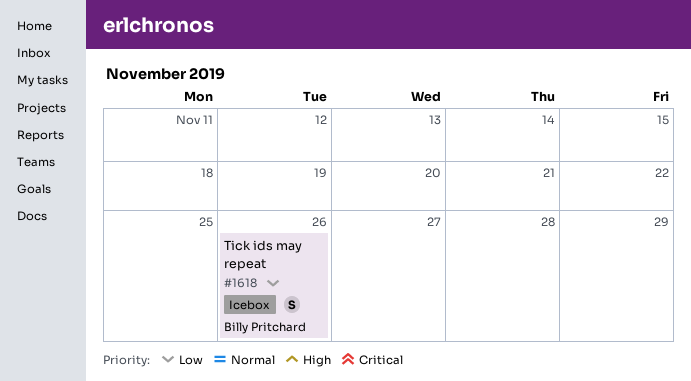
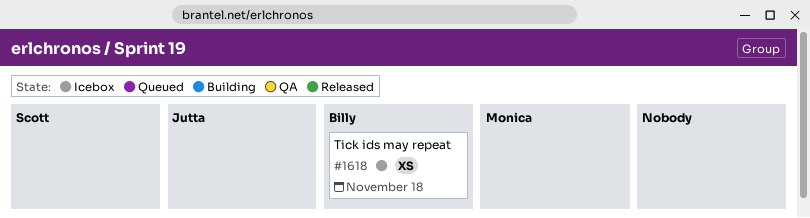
#1618, estimate: S -> XS
#1618, due: Nov 26 -> Nov 18

